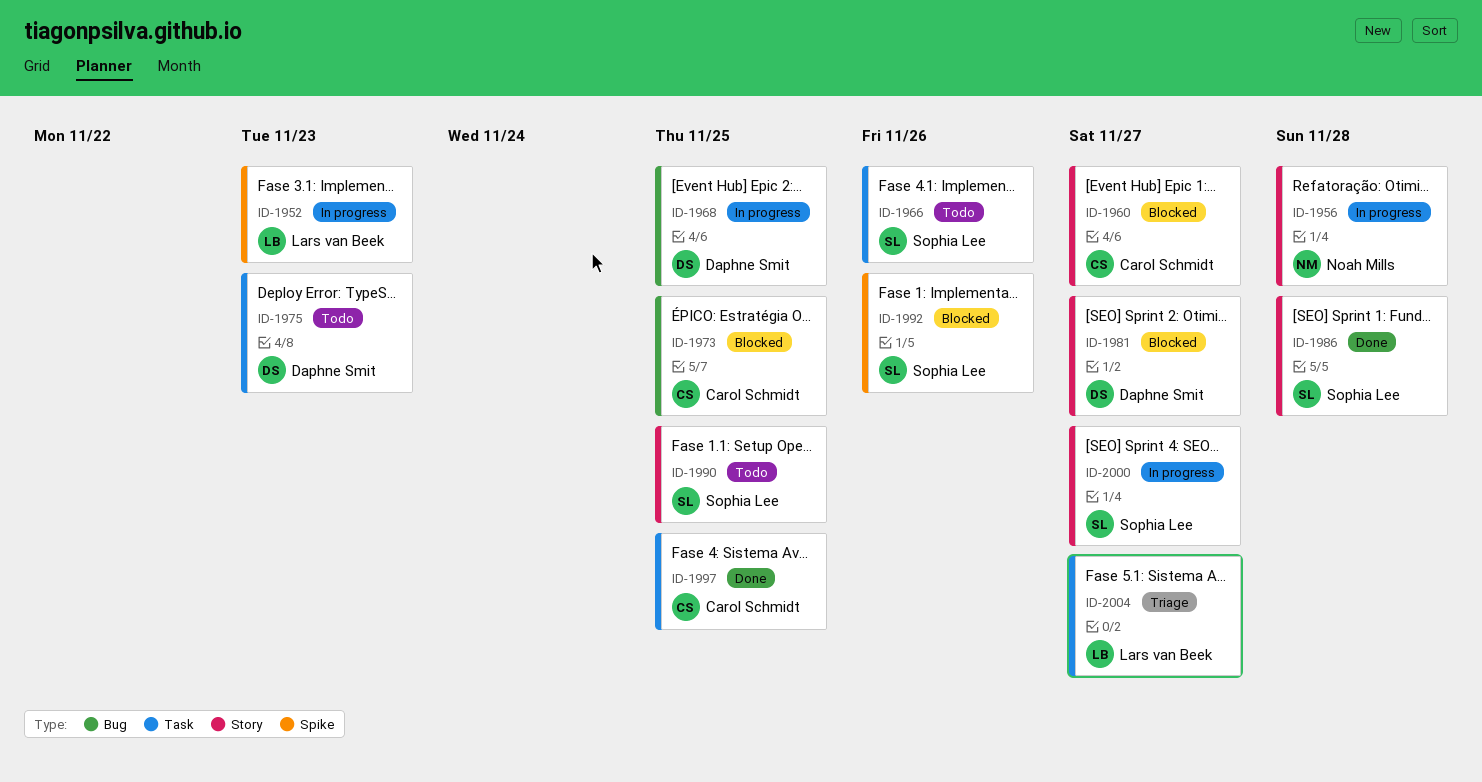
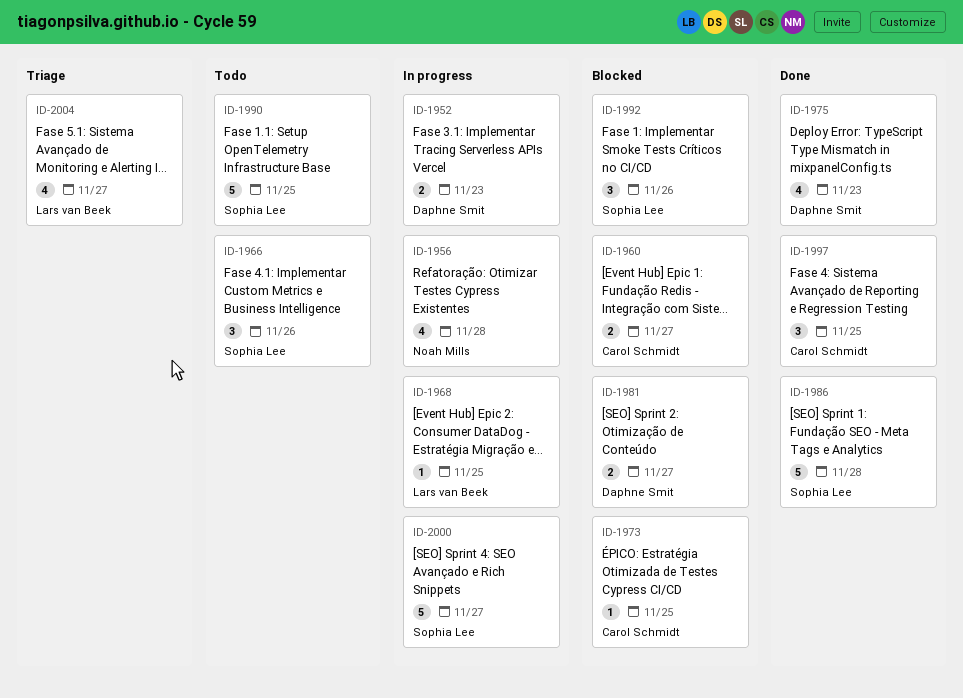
ID-1952, owner: Lars van Beek -> Daphne Smit
ID-1968, owner: Daphne Smit -> Lars van Beek
ID-1975, status: Todo -> Done

